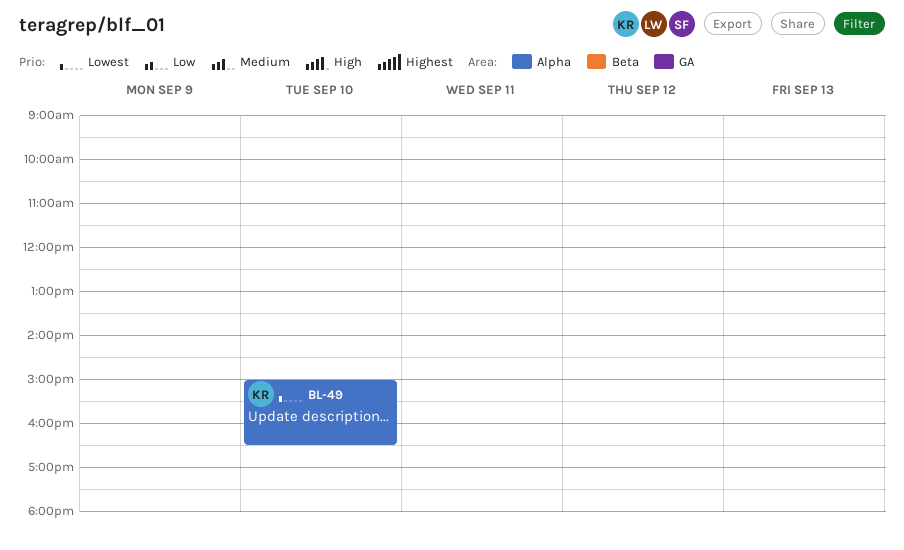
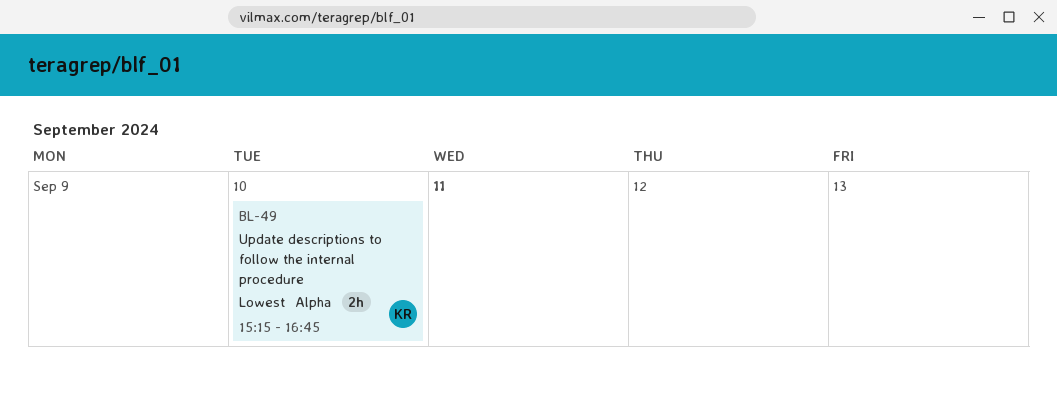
BL-49, begins: 15:00 -> 15:15
BL-49, ends: 16:30 -> 16:45

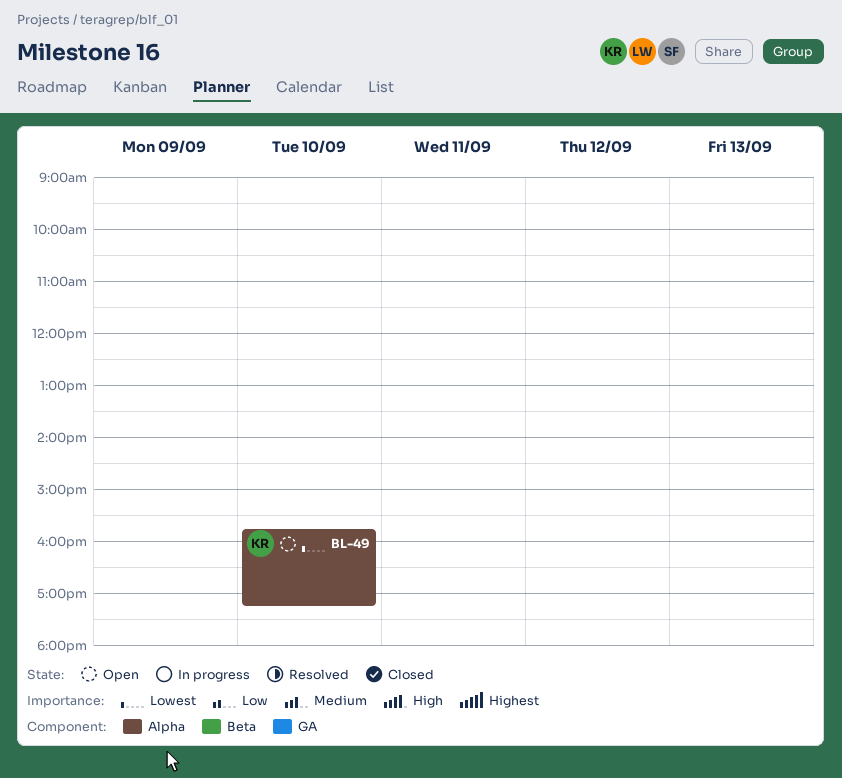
BL-49, begins: 15:15 -> 15:45
BL-49, ends: 16:45 -> 17:15

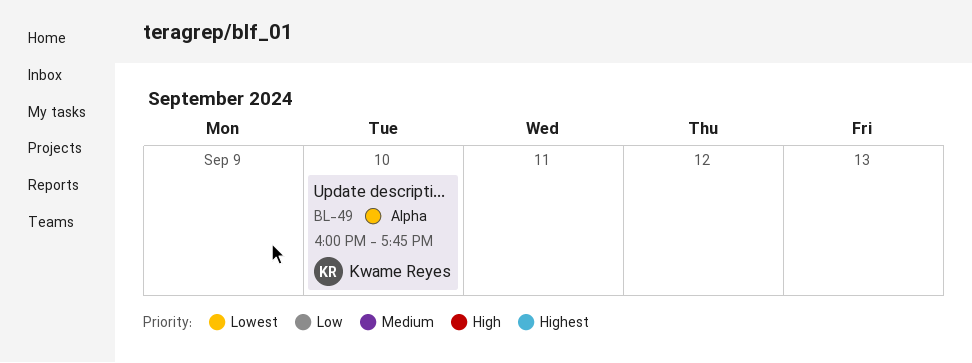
BL-49, begins: 15:45 -> 16:00
BL-49, ends: 17:15 -> 17:45

